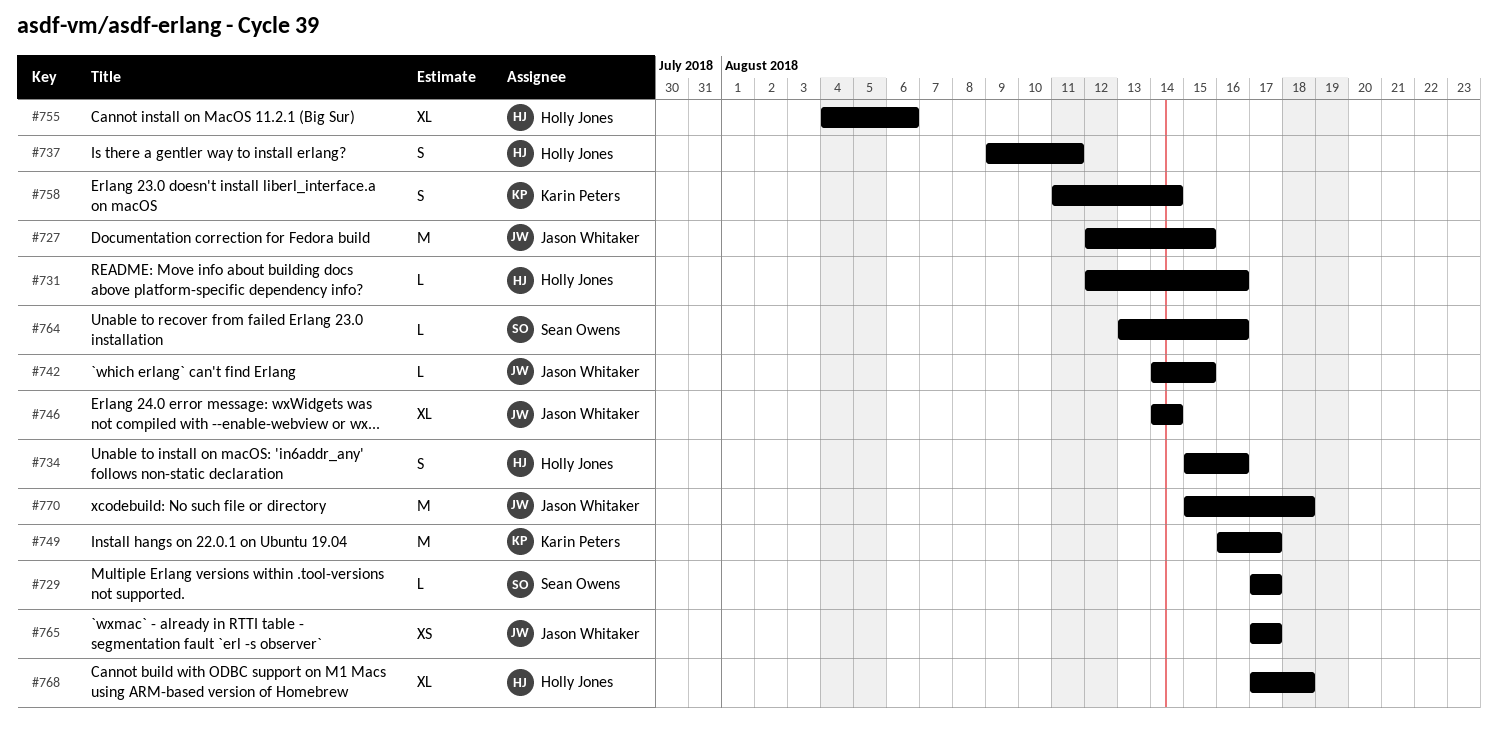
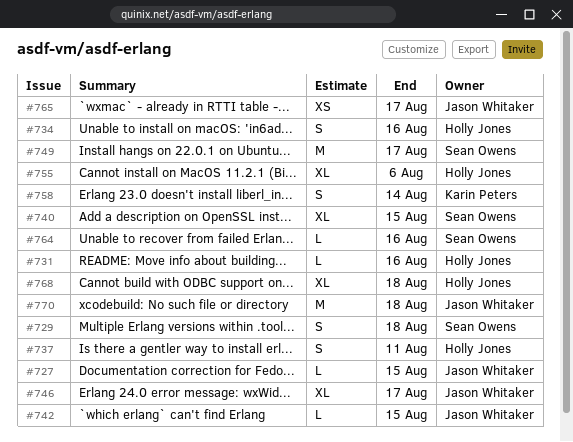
#727, estimate: M -> L
#729, estimate: L -> S
#729, due: Aug 17 -> Aug 18
#740: none -> present
#746, due: Aug 14 -> Aug 17
#749, owner: Karin Peters -> Sean Owens

